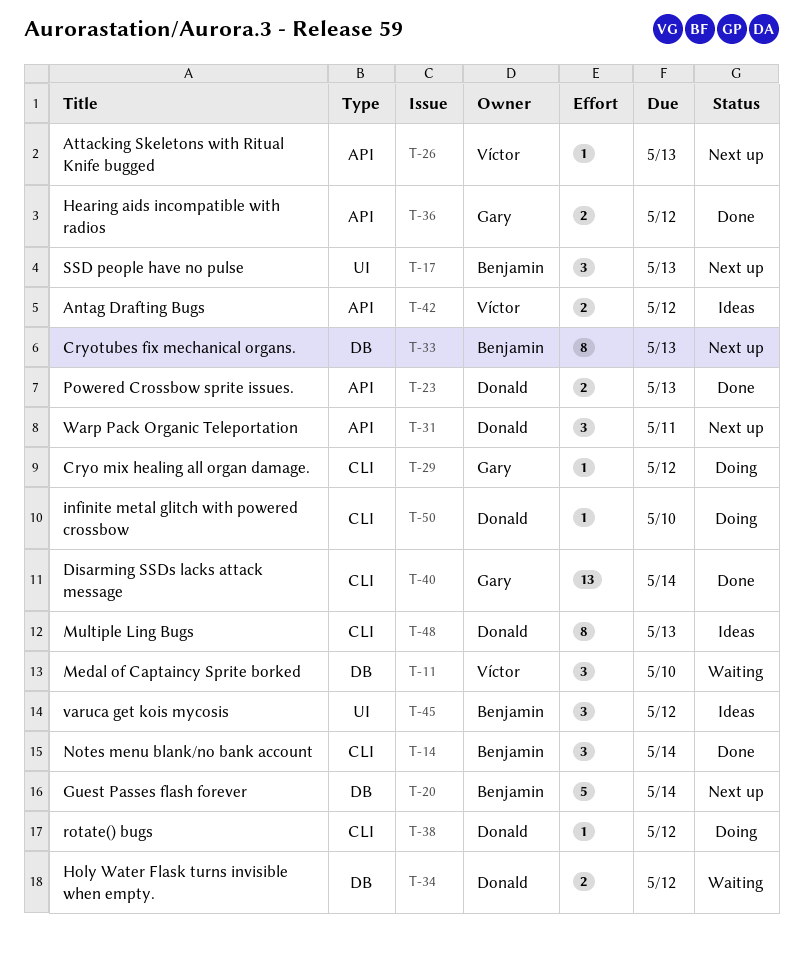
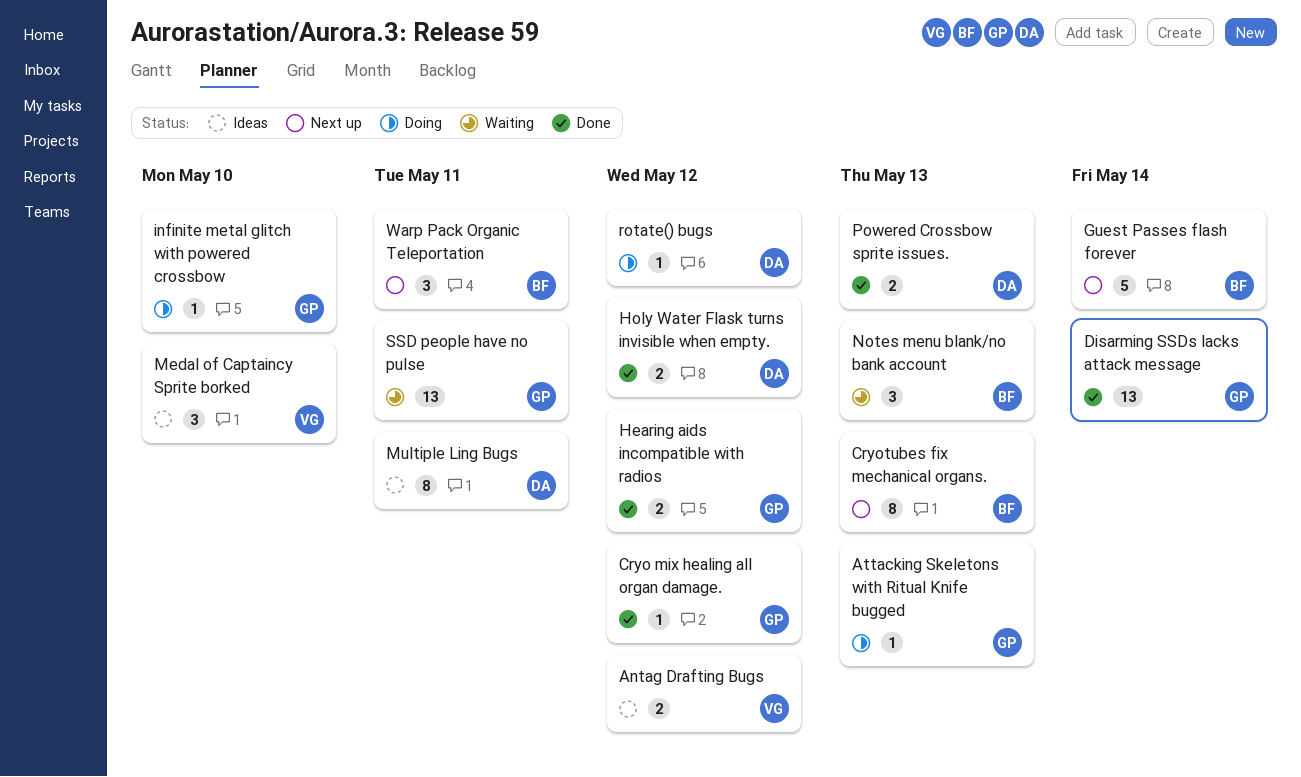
Attacking Skeletons with Ritual Knife bugged, status: Next up -> Doing
Attacking Skeletons with Ritual Knife bugged, owner: Víctor -> Gary
Cryo mix healing all organ damage., status: Doing -> Done
Holy Water Flask turns invisible when empty., status: Waiting -> Done
infinite metal glitch with powered crossbow, owner: Donald -> Gary
Medal of Captaincy Sprite borked, status: Waiting -> Ideas
Multiple Ling Bugs, due: May 13 -> May 11
Notes menu blank/no bank account, status: Done -> Waiting
Notes menu blank/no bank account, due: May 14 -> May 13
SSD people have no pulse, status: Next up -> Waiting
SSD people have no pulse, owner: Benjamin -> Gary
SSD people have no pulse, estimate: 3 -> 13
SSD people have no pulse, due: May 13 -> May 11
varuca get kois mycosis: present -> none
Warp Pack Organic Teleportation, owner: Donald -> Benjamin

